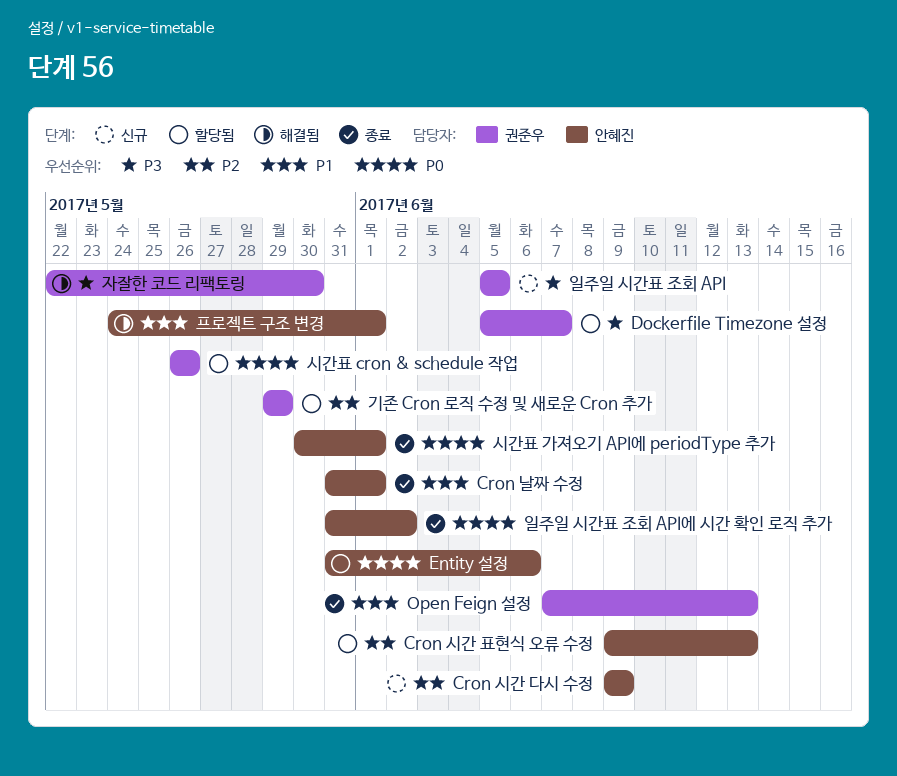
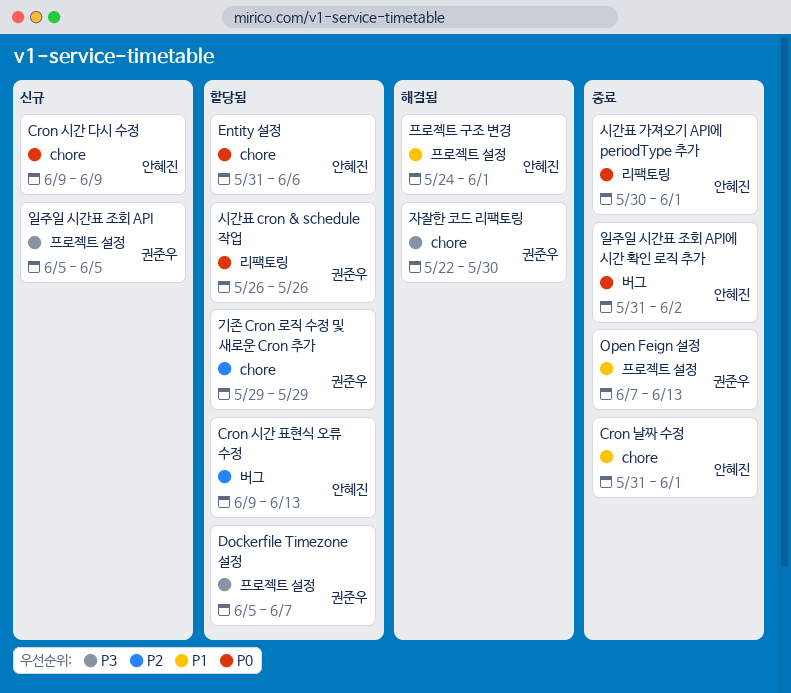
Cron 시간 다시 수정, priority: P2 -> P0

